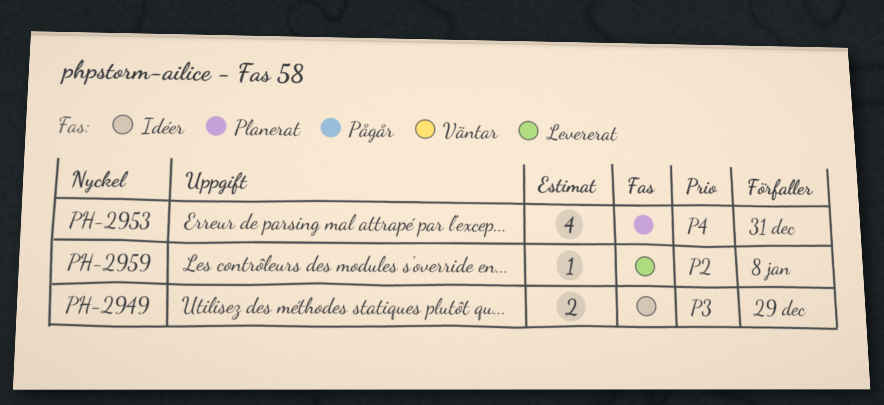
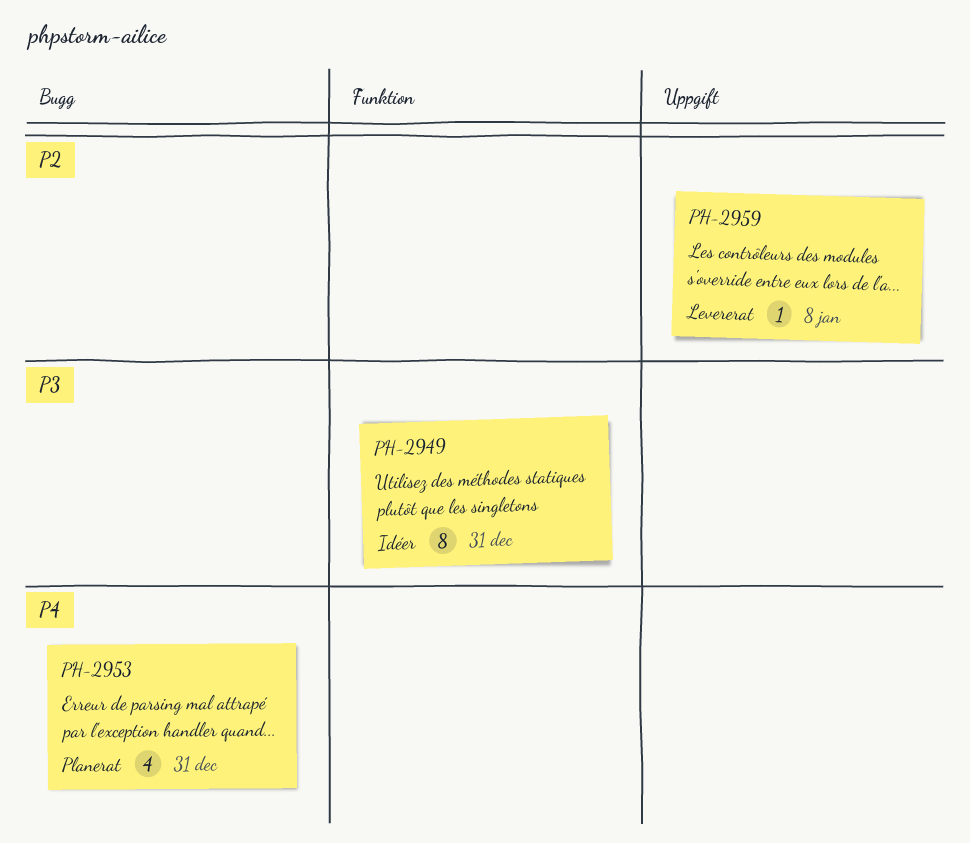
PH-2949, estimate: 2 -> 8
PH-2949, due: Dec 29 -> Dec 31

